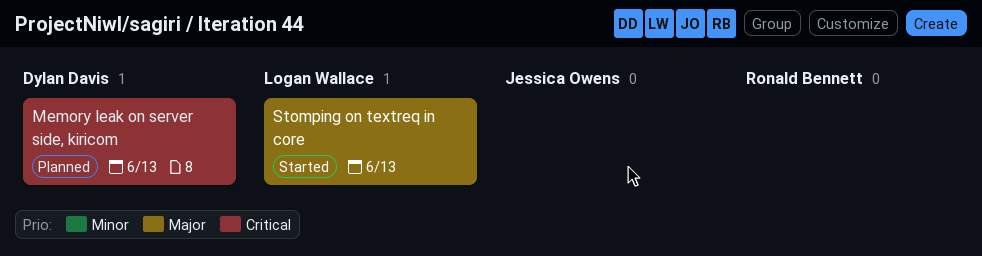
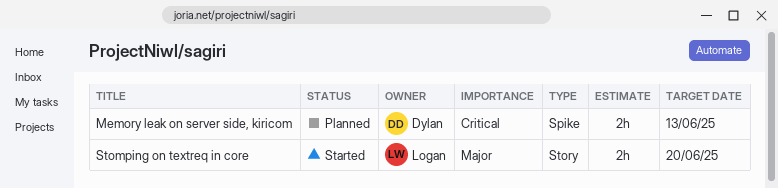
Stomping on textreq in core, due: Jun 13 -> Jun 20

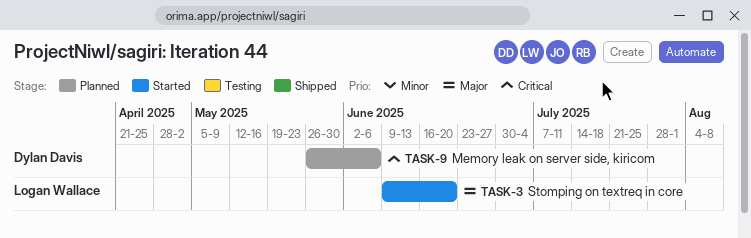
Memory leak on server side, kiricom, due: Jun 13 -> Jun 6

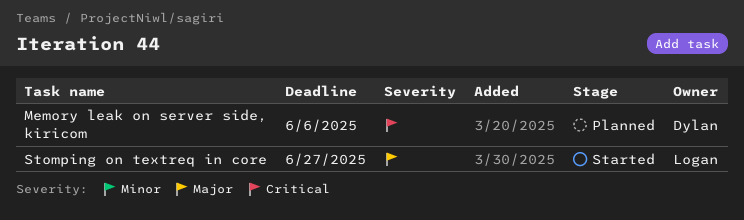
Stomping on textreq in core, due: Jun 20 -> Jun 27

